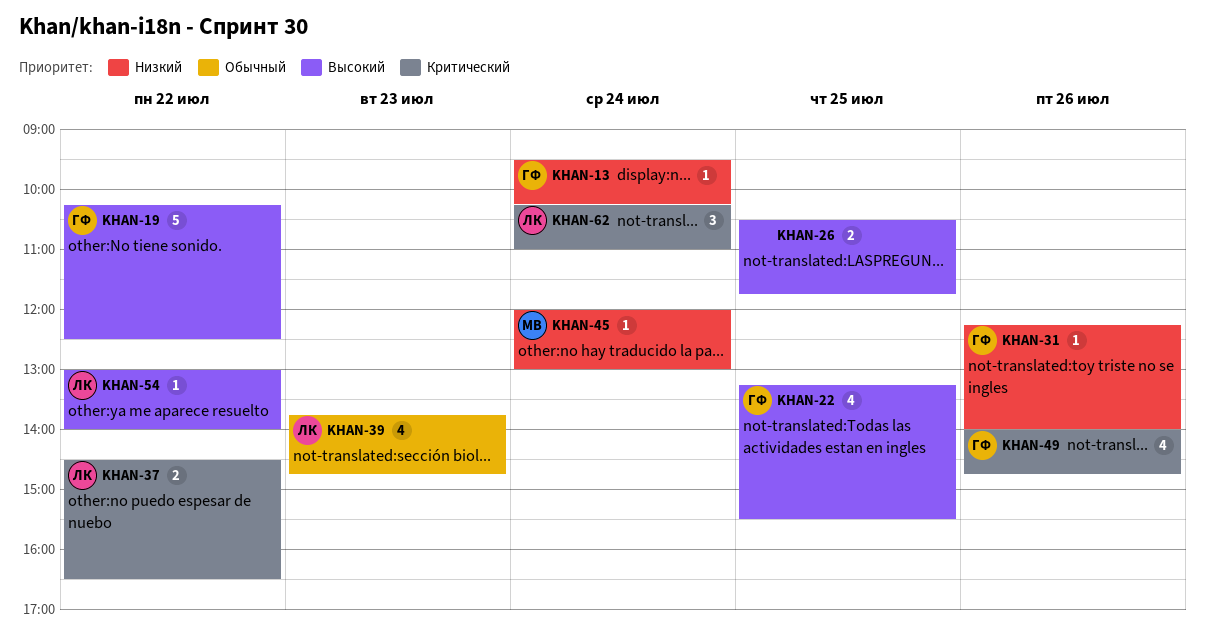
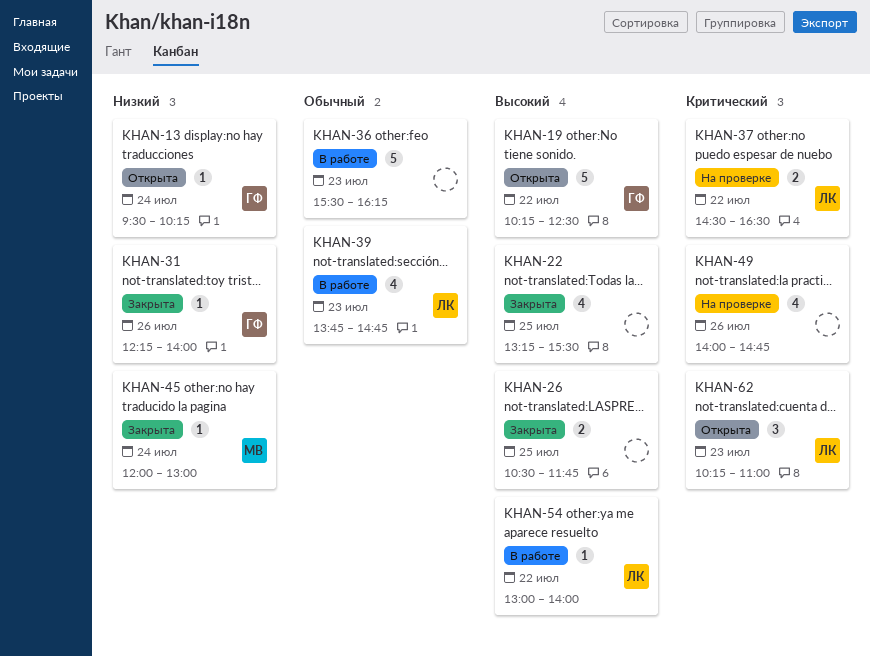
KHAN-22, owner: ГФ -> none
KHAN-36: none -> present
KHAN-49, owner: ГФ -> none
KHAN-62, day: Jul 24 -> Jul 23

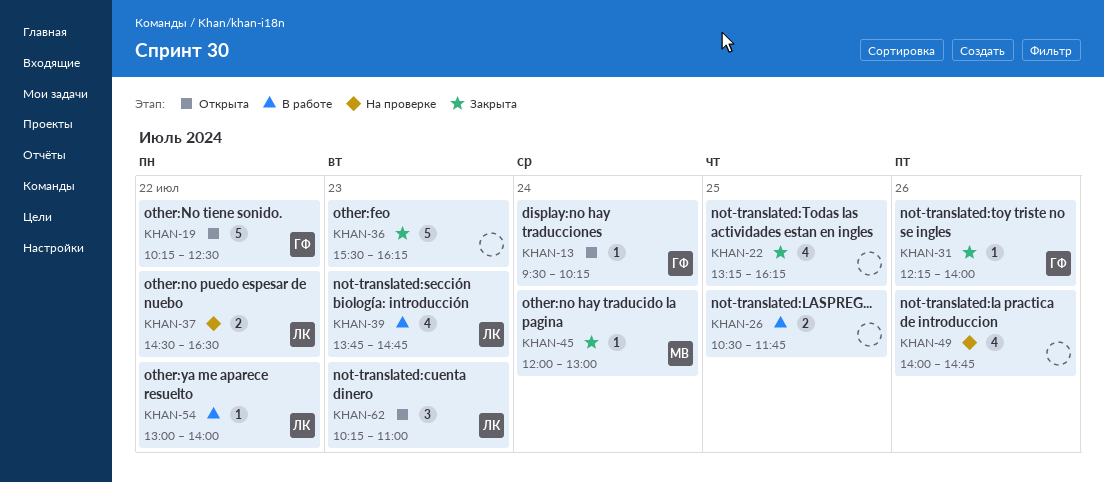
KHAN-22, ends: 15:30 -> 16:15
KHAN-26, status: Закрыта -> В работе
KHAN-36, status: В работе -> Закрыта

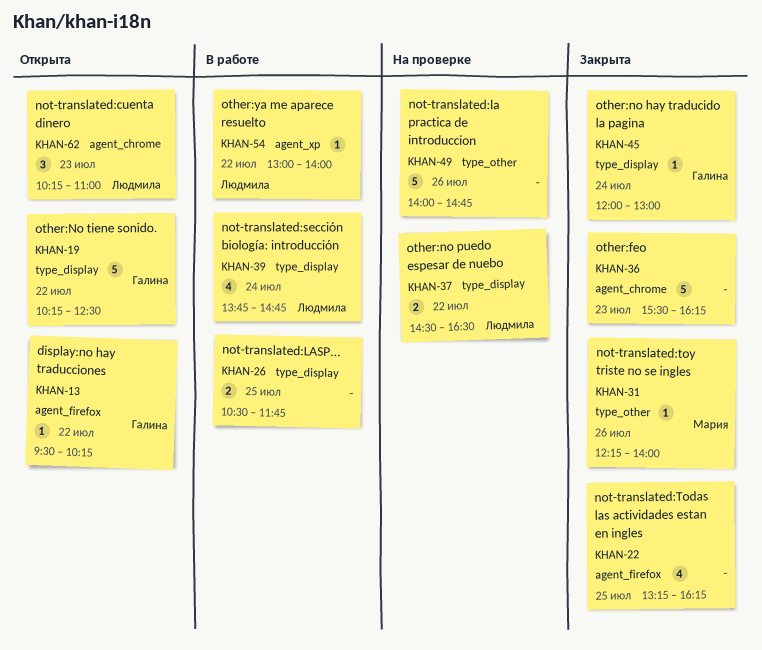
KHAN-13, day: Jul 24 -> Jul 22
KHAN-31, owner: Галина -> Мария
KHAN-39, day: Jul 23 -> Jul 24
KHAN-45, owner: Мария -> Галина
KHAN-49, estimate: 4 -> 5

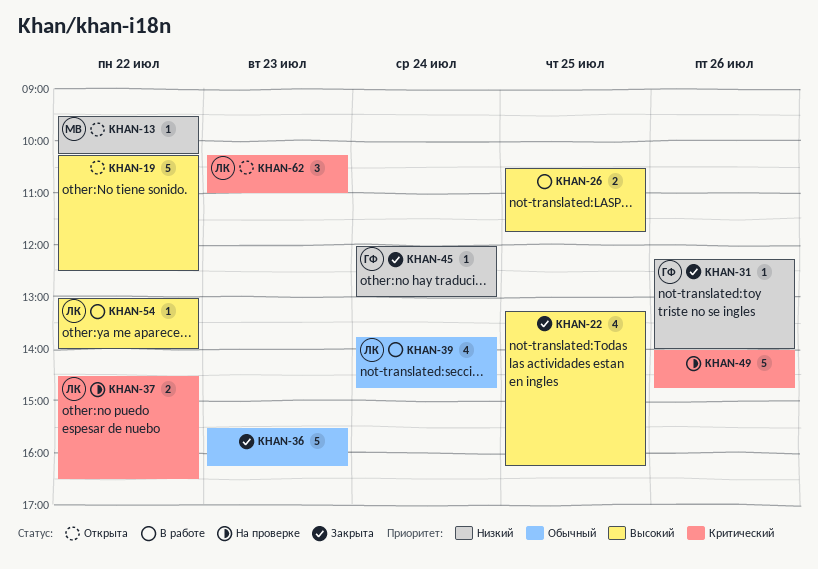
KHAN-13, owner: Галина -> Мария
KHAN-19, owner: Галина -> none
KHAN-31, owner: Мария -> Галина

